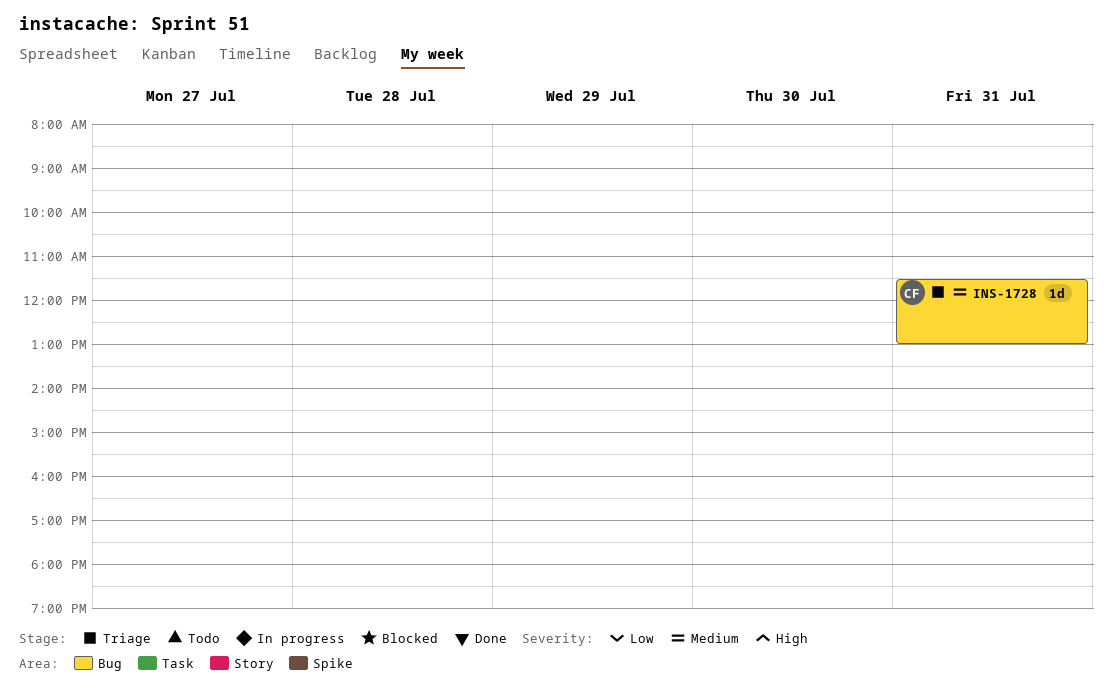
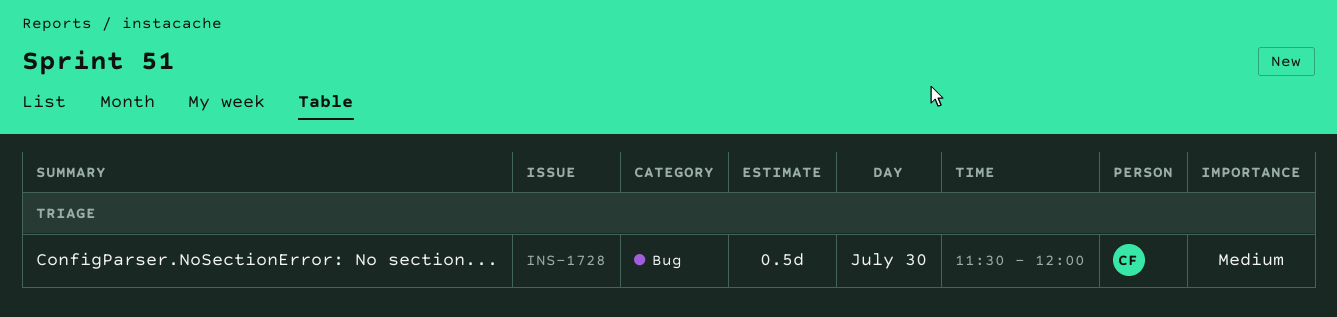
INS-1728, estimate: 1d -> 0.5d
INS-1728, day: Jul 31 -> Jul 30
INS-1728, ends: 13:00 -> 12:00

